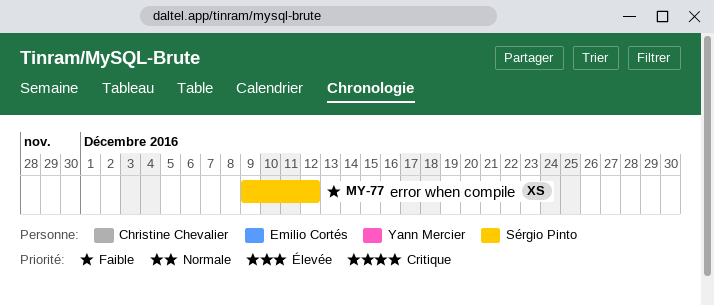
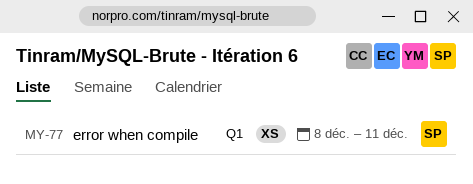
MY-77, start: Dec 9 -> Dec 8
MY-77, due: Dec 12 -> Dec 11

